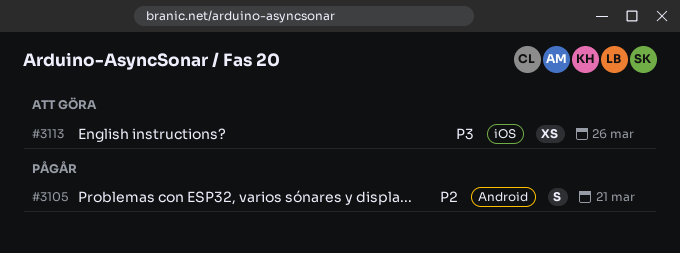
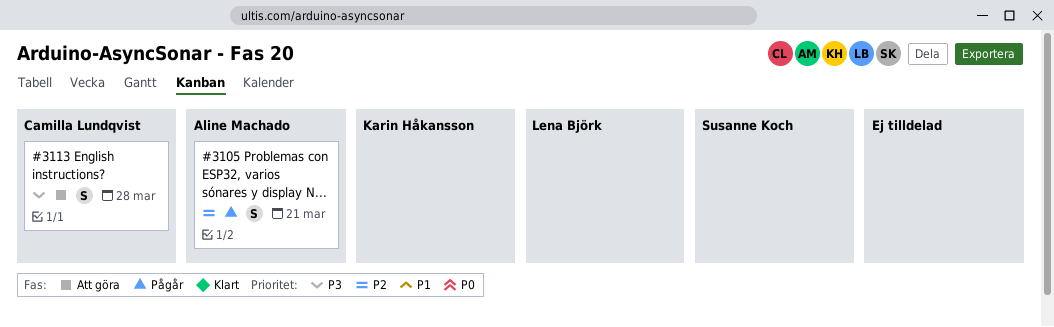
#3113, estimate: XS -> S
#3113, due: Mar 26 -> Mar 28

